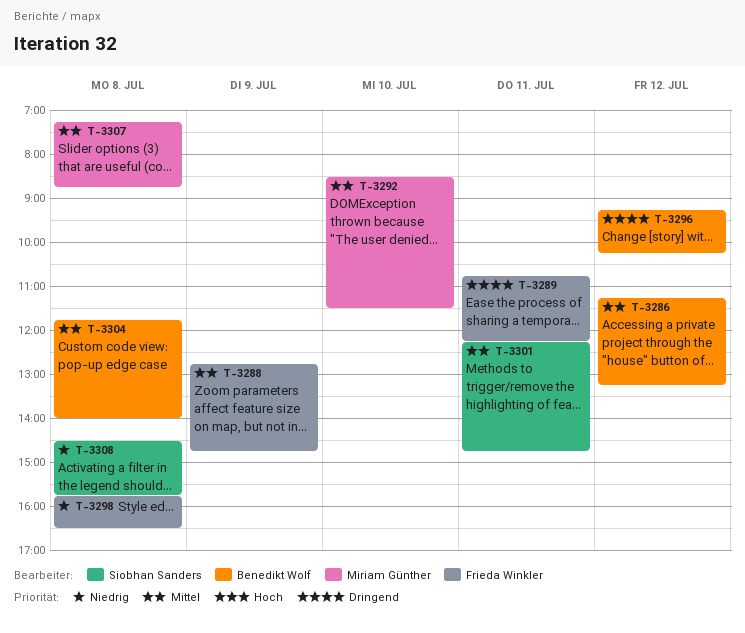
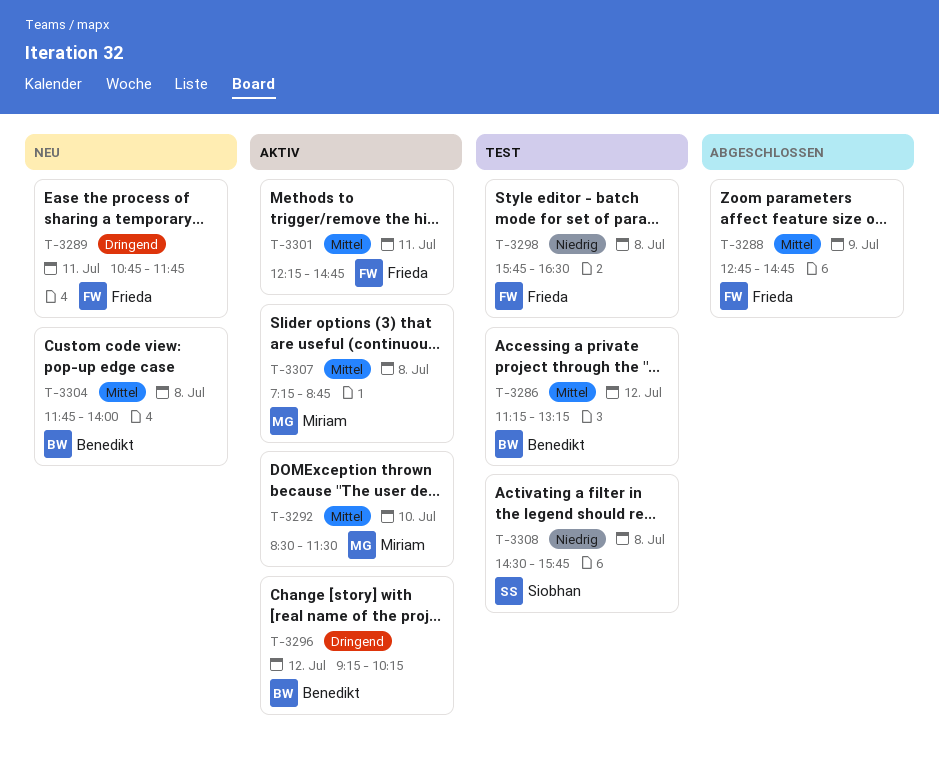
T-3289, ends: 12:15 -> 11:45
T-3301, owner: Siobhan Sanders -> Frieda Winkler

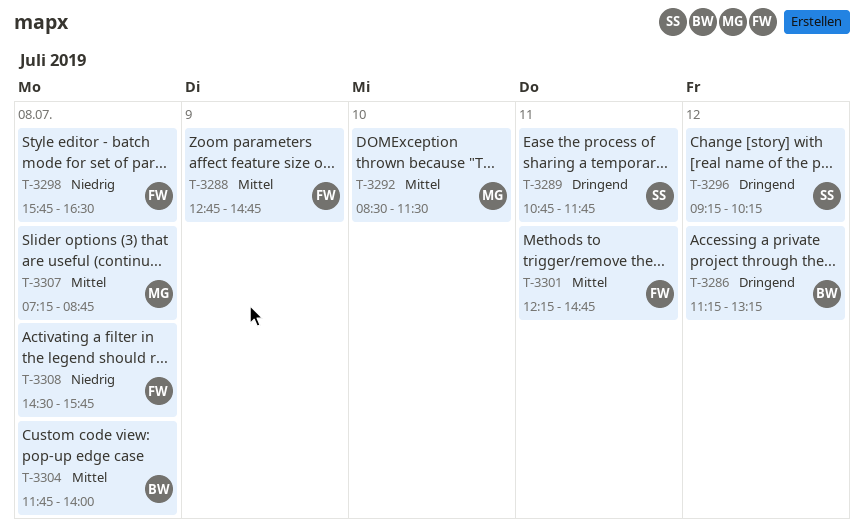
T-3286, priority: Mittel -> Dringend
T-3289, owner: Frieda -> Siobhan
T-3296, owner: Benedikt -> Siobhan
T-3308, owner: Siobhan -> Frieda

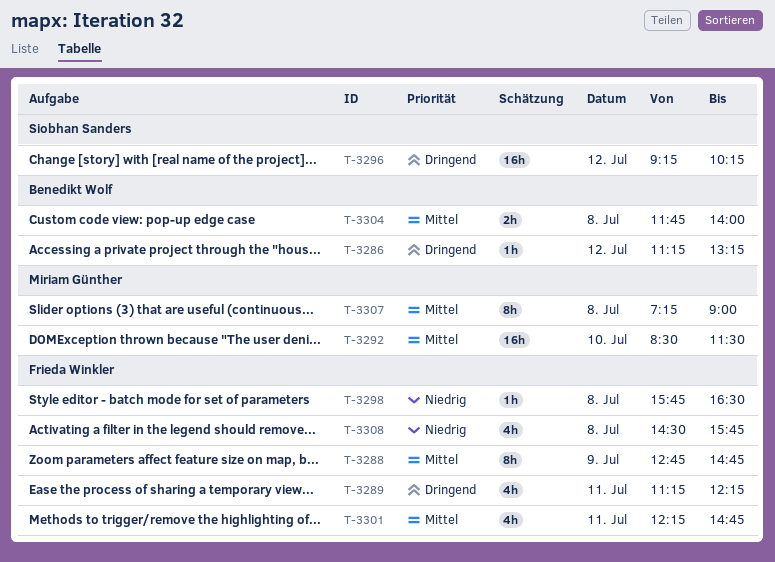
T-3289, owner: Siobhan Sanders -> Frieda Winkler
T-3289, begins: 10:45 -> 11:15
T-3289, ends: 11:45 -> 12:15
T-3307, ends: 08:45 -> 09:00

